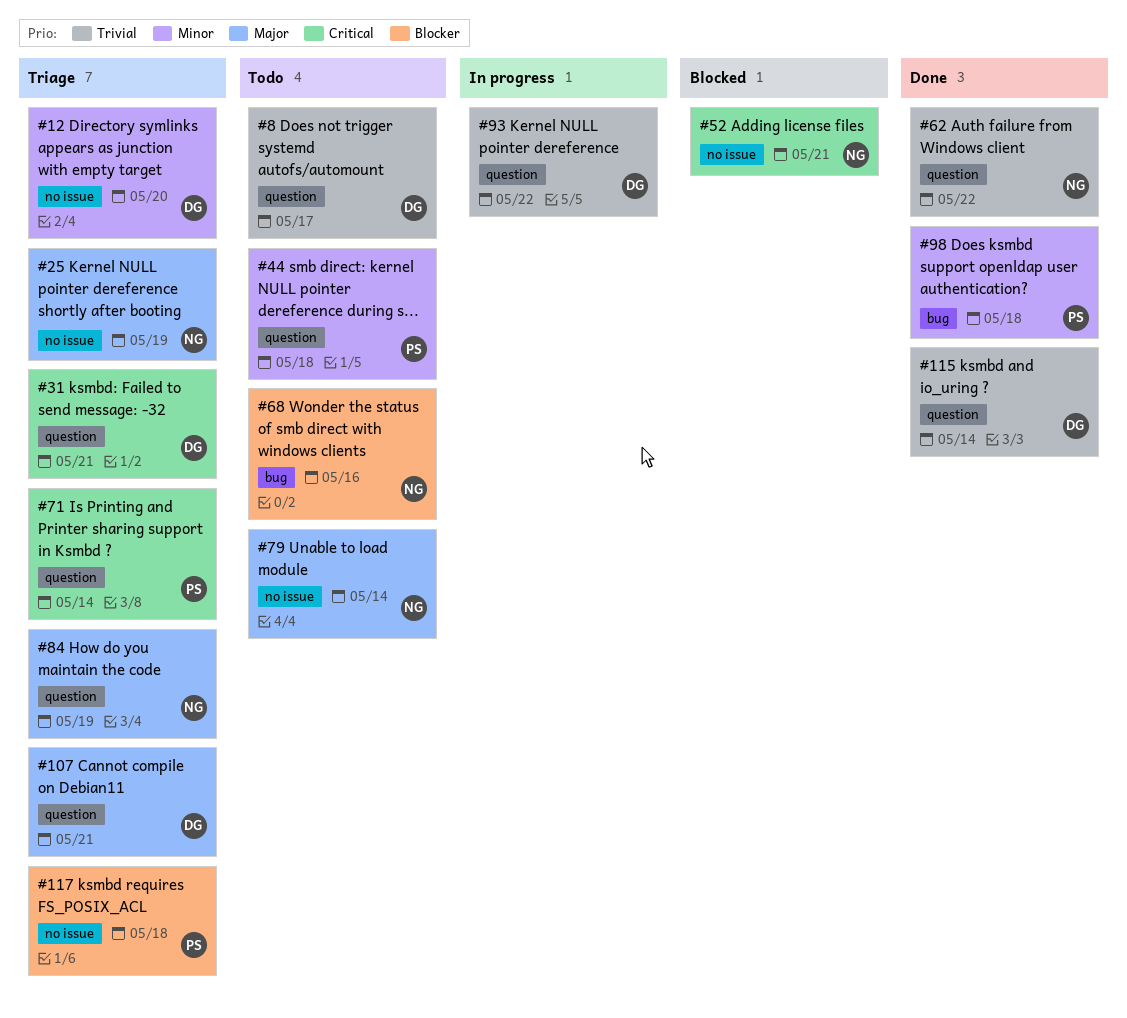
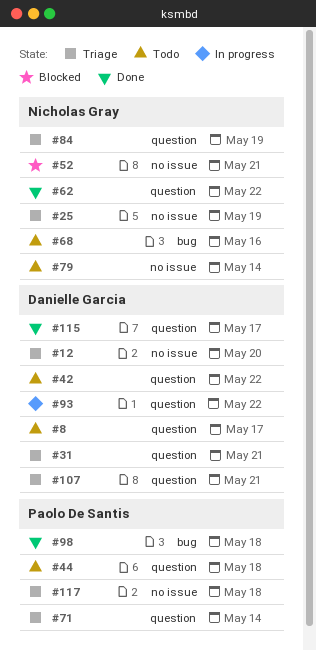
#42: none -> present
#115, due: May 14 -> May 17

